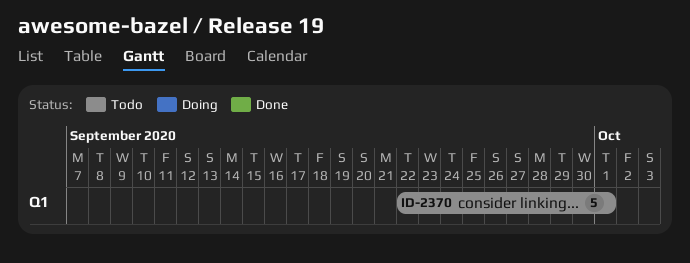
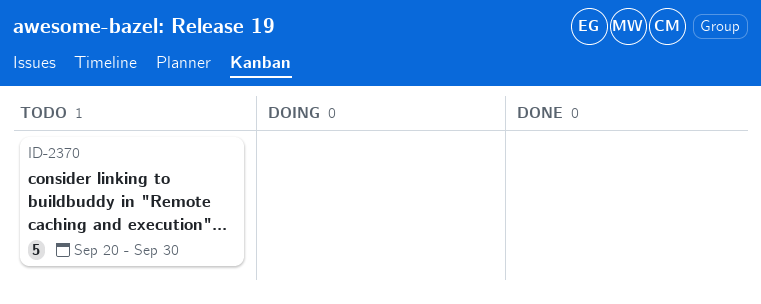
ID-2370, start: Sep 22 -> Sep 20
ID-2370, due: Oct 1 -> Sep 30

